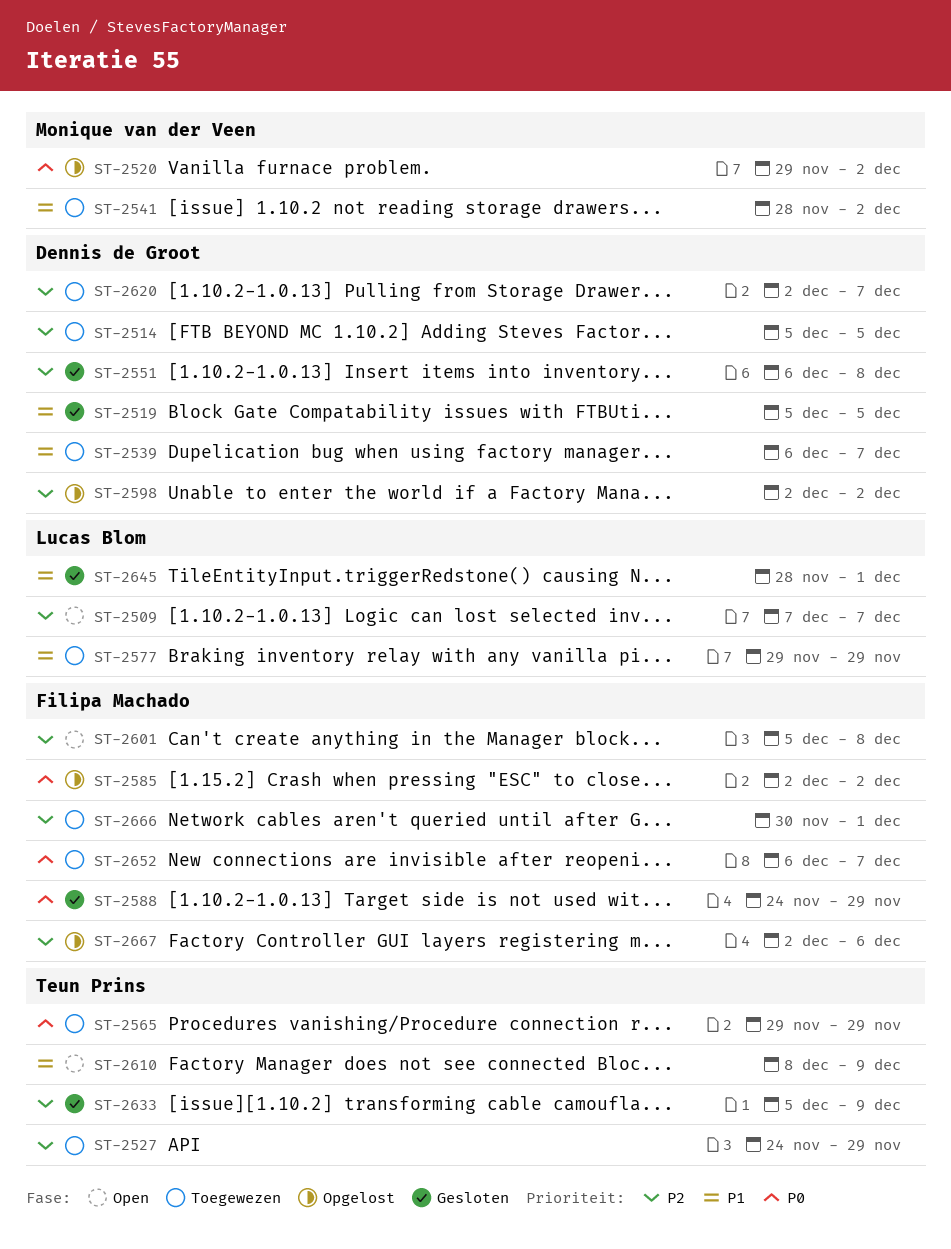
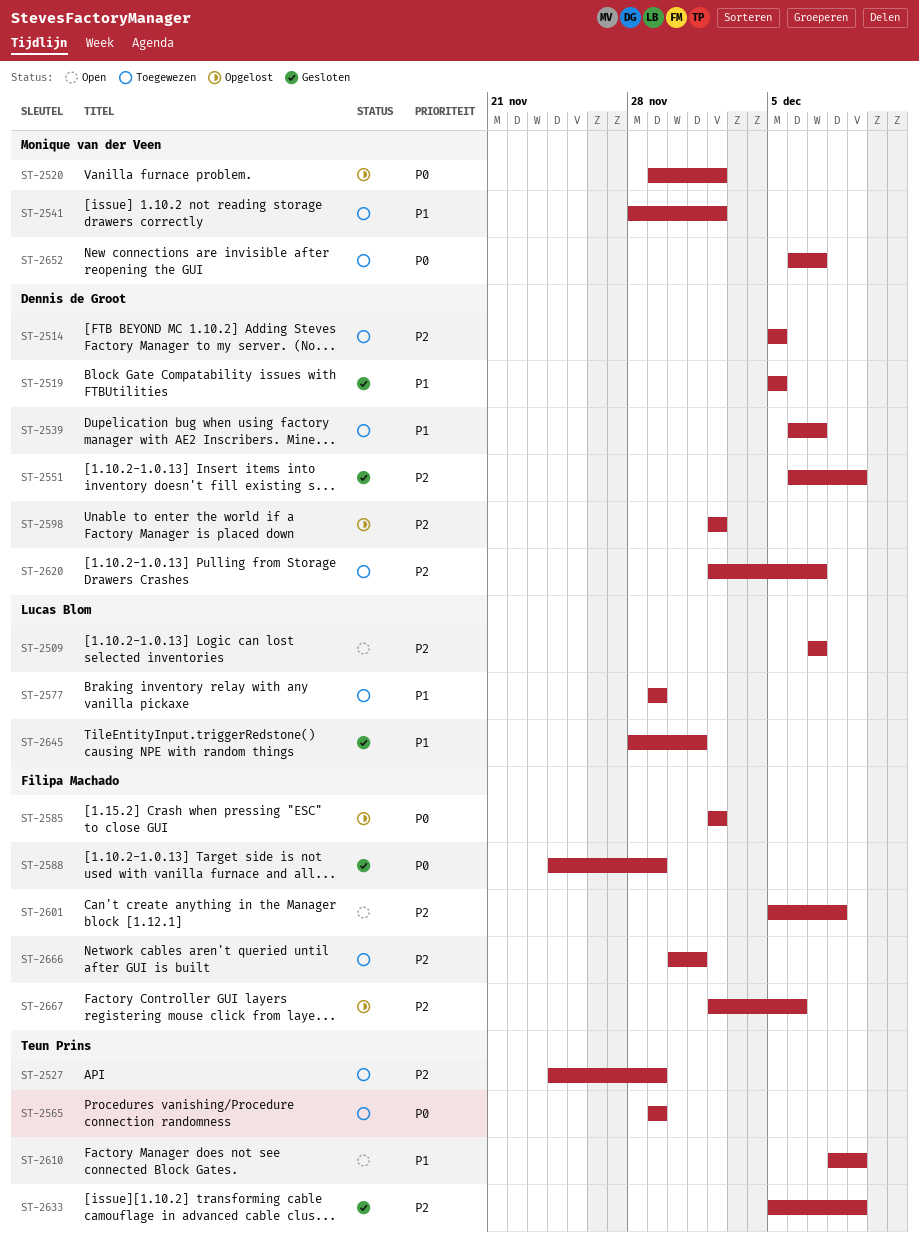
ST-2551, due: Dec 8 -> Dec 9
ST-2652, owner: Filipa Machado -> Monique van der Veen

